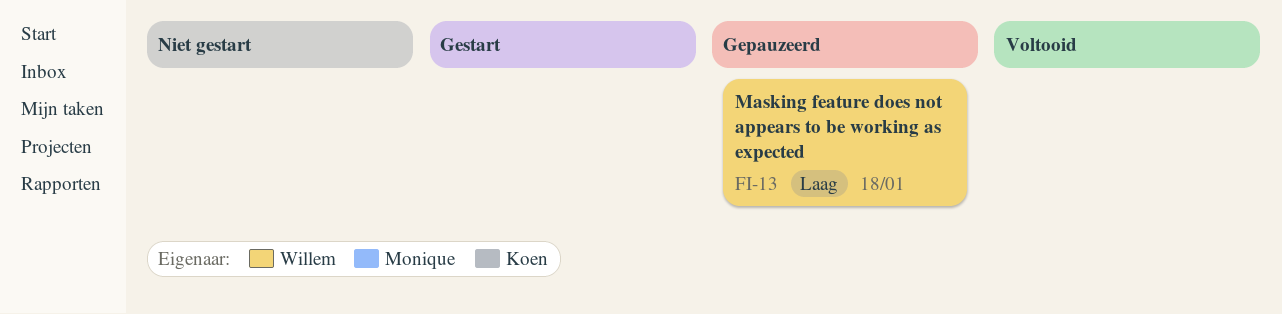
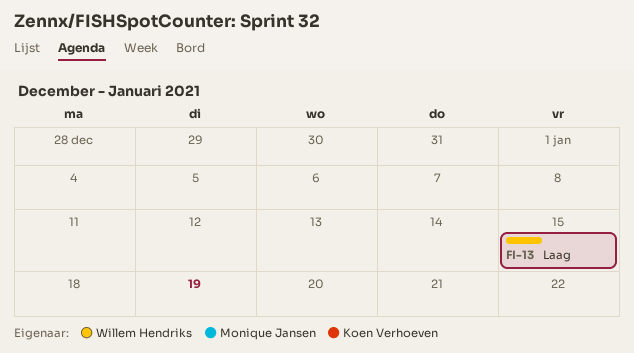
FI-13, due: Jan 18 -> Jan 15

